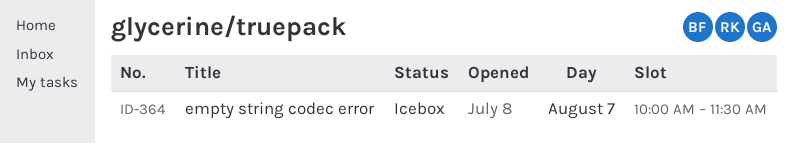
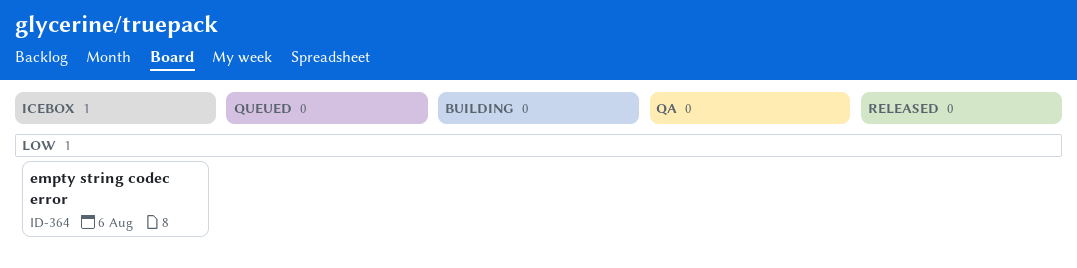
ID-364, day: Aug 7 -> Aug 6

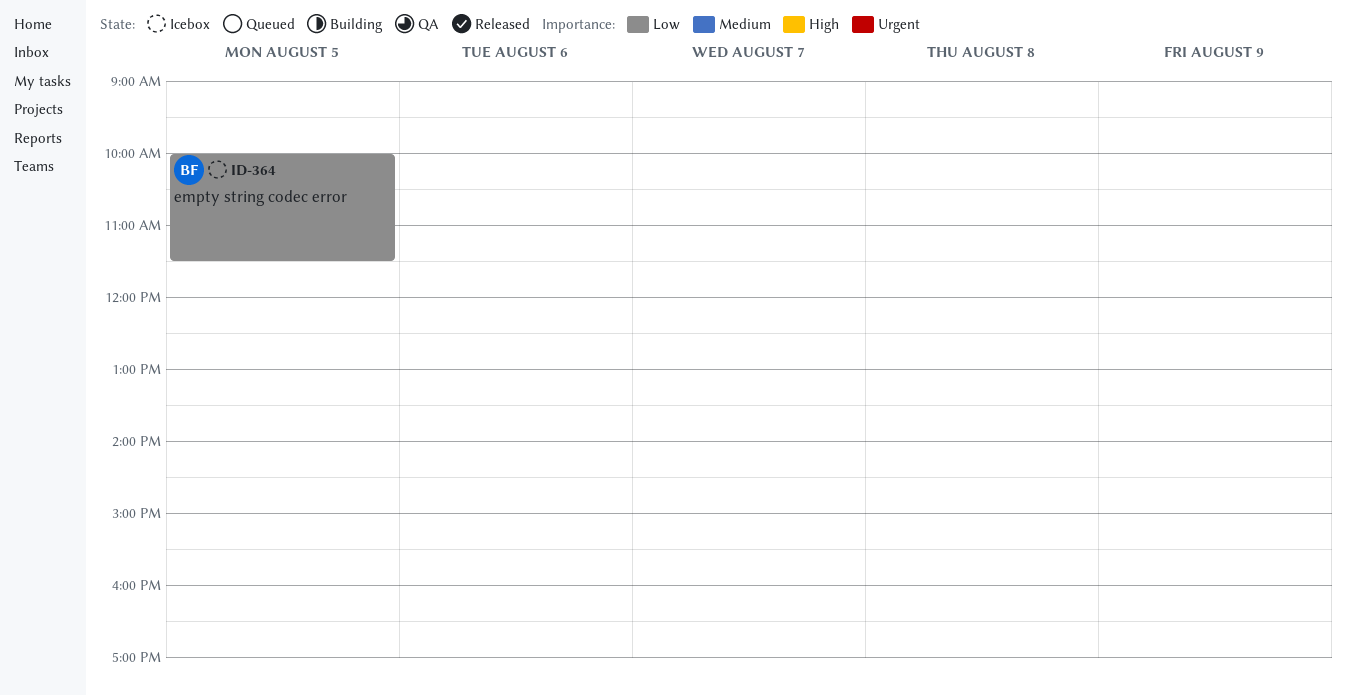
ID-364, day: Aug 6 -> Aug 5

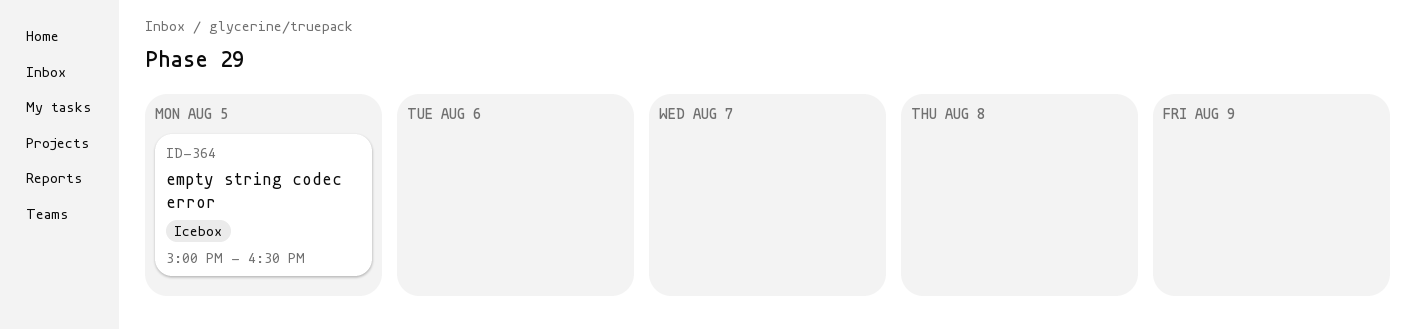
ID-364, begins: 10:00 -> 15:00
ID-364, ends: 11:30 -> 16:30

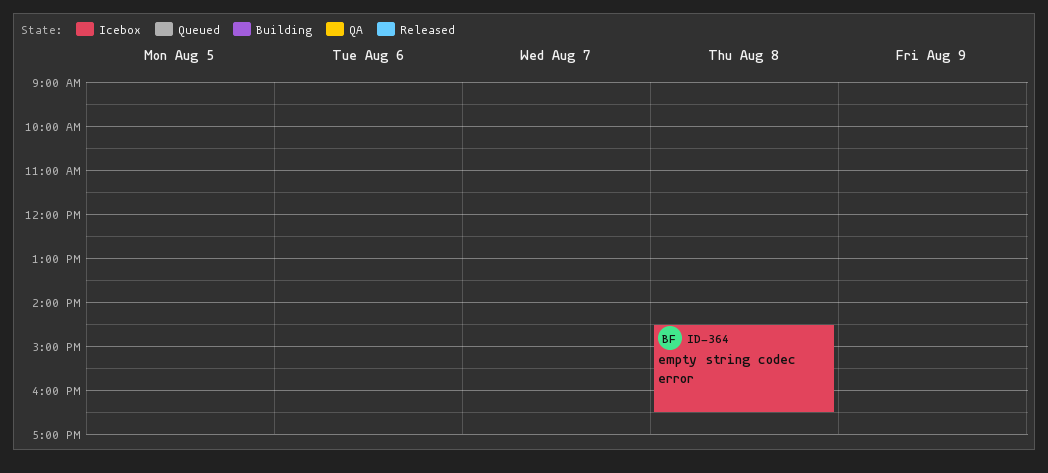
ID-364, day: Aug 5 -> Aug 8
ID-364, begins: 15:00 -> 14:30

